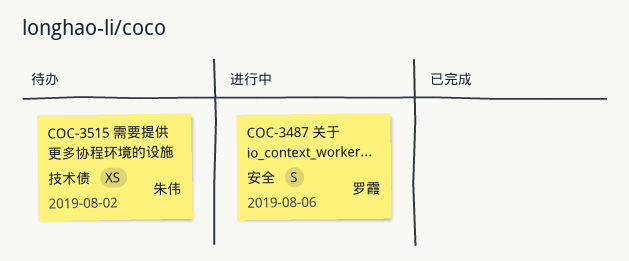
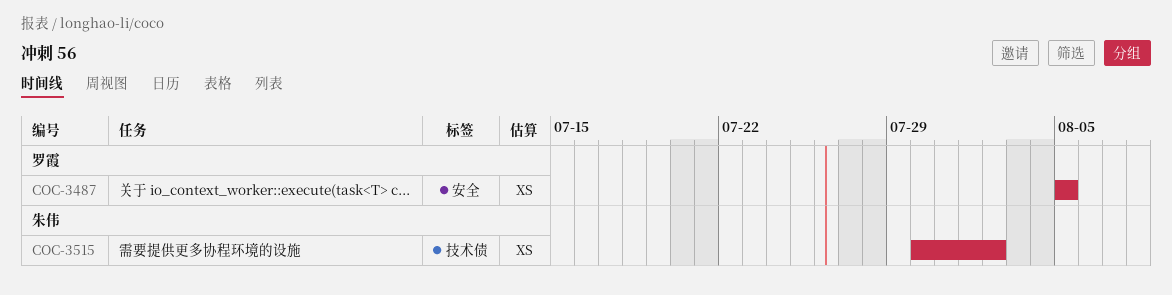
COC-3487, estimate: S -> XS
COC-3487, due: Aug 6 -> Aug 5

